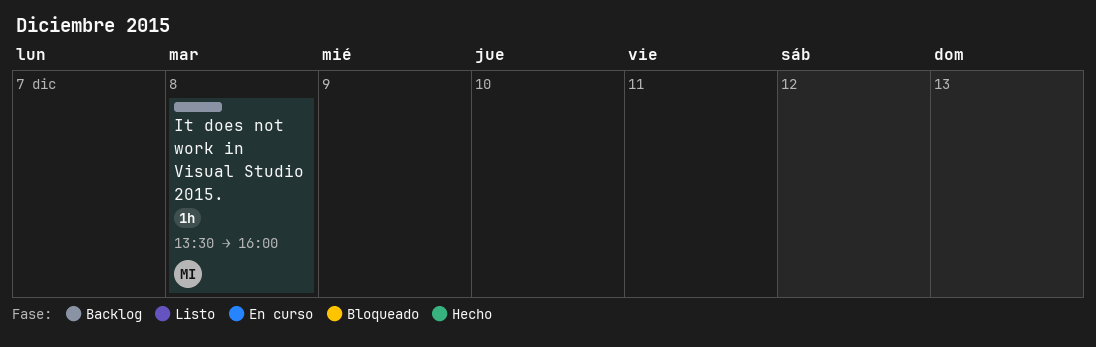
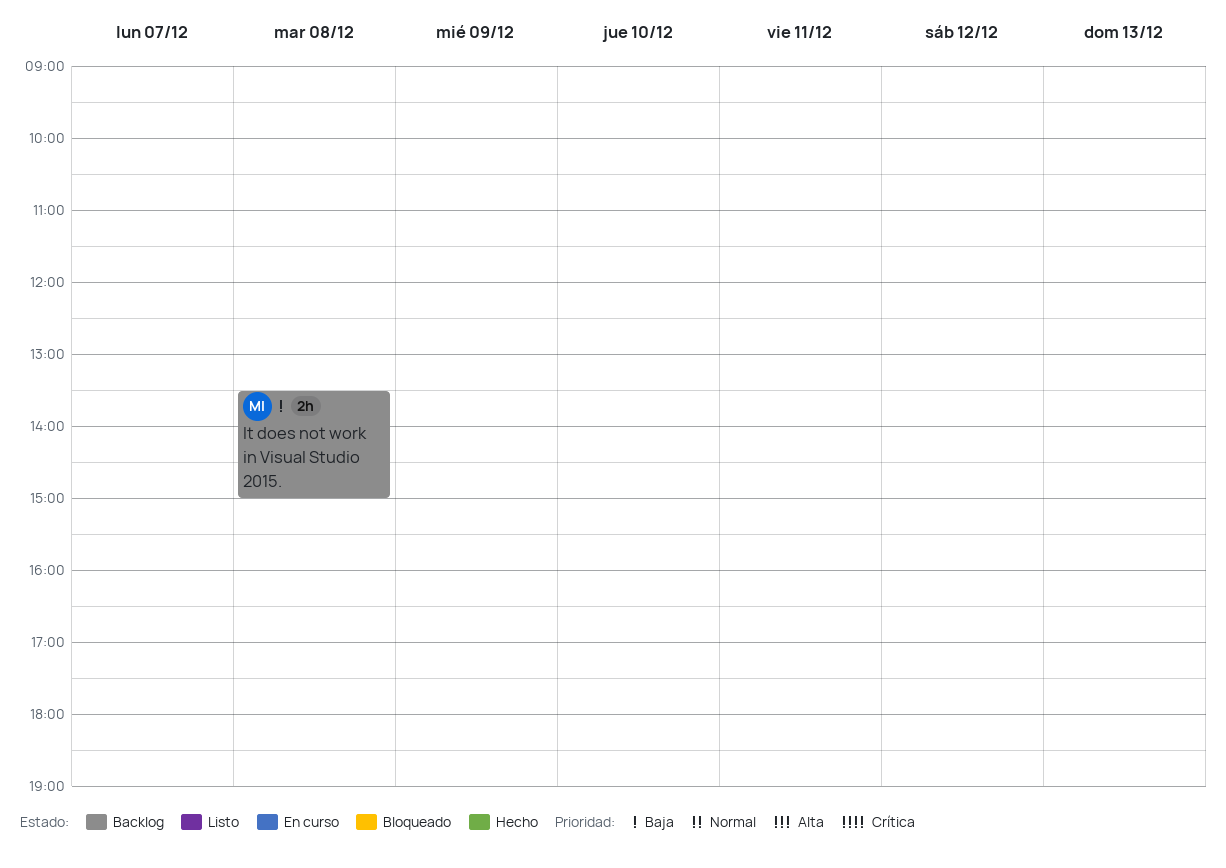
It does not work in Visual Studio 2015., estimate: 1h -> 2h
It does not work in Visual Studio 2015., ends: 16:00 -> 15:00

